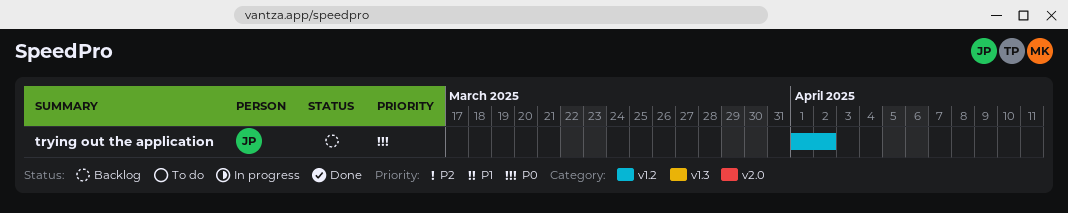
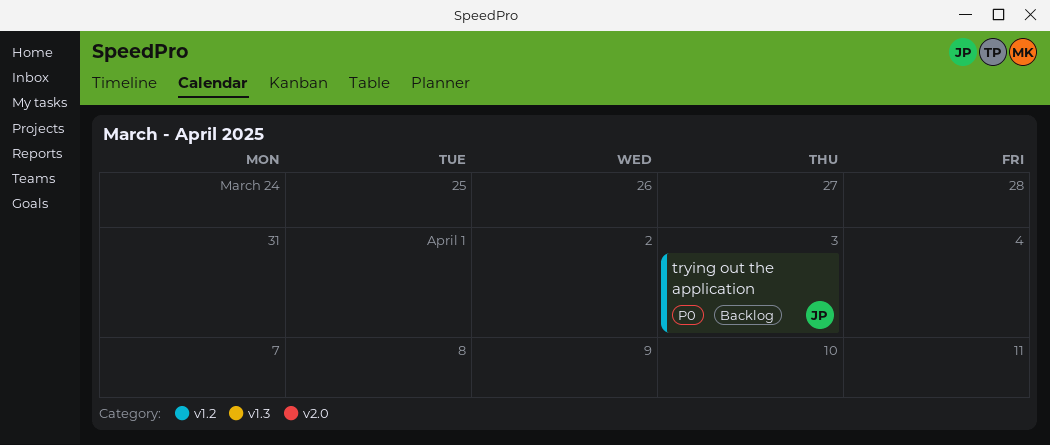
trying out the application, due: Apr 2 -> Apr 3

